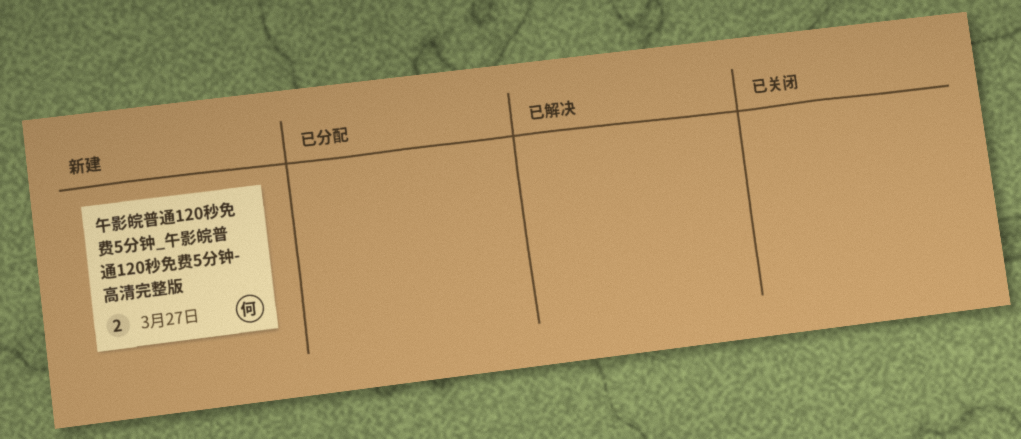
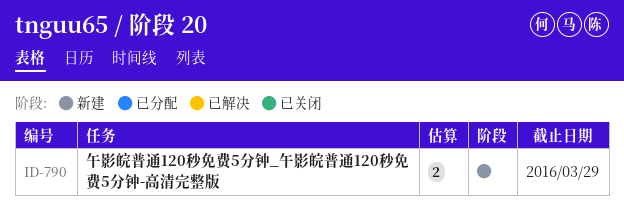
午影皖普通120秒免费5分钟_午影皖普通120秒免费5分钟-高清完整版, due: Mar 27 -> Mar 29

